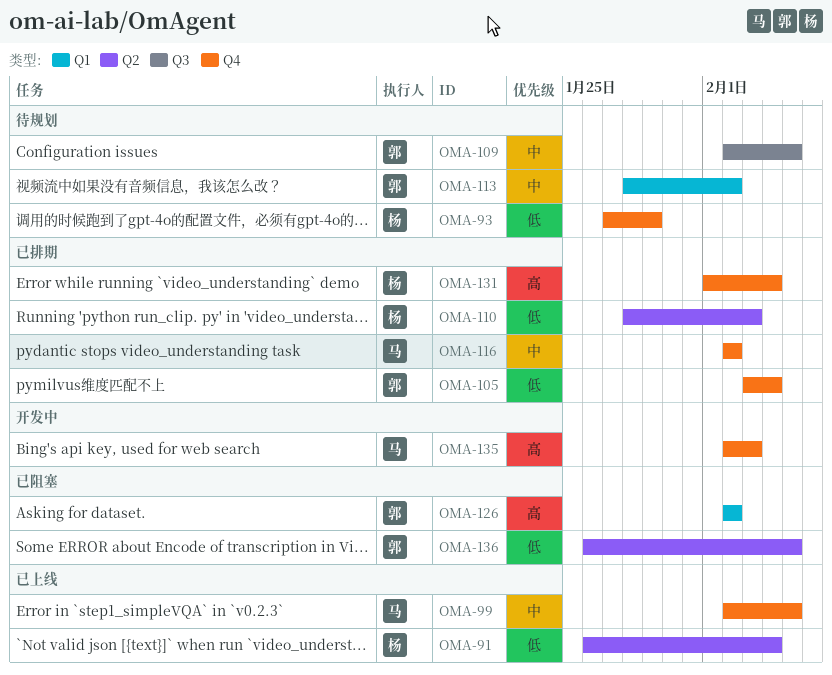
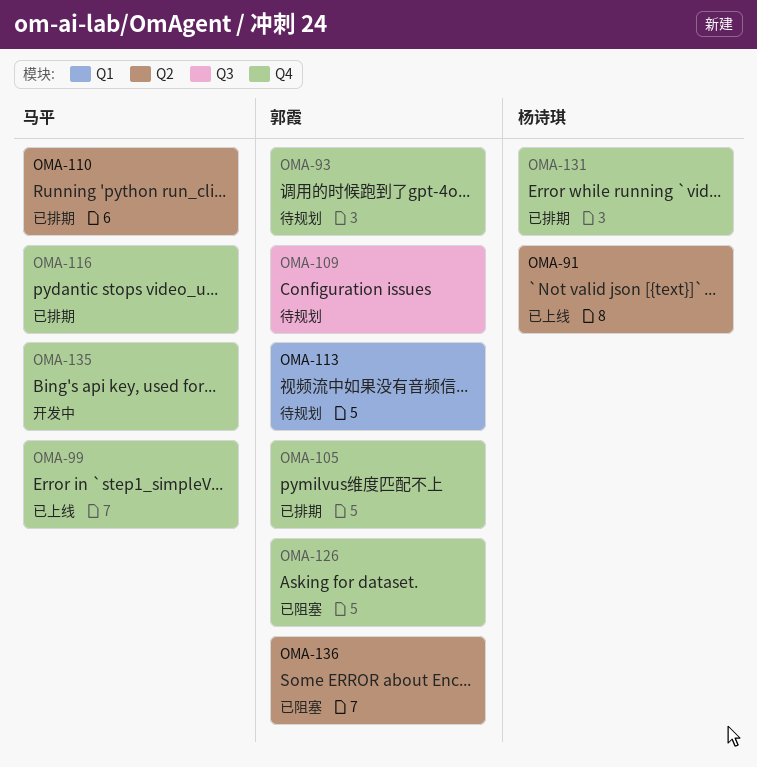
OMA-93, owner: 杨诗琪 -> 郭霞
OMA-110, owner: 杨诗琪 -> 马平
OMA-126, label: Q1 -> Q4

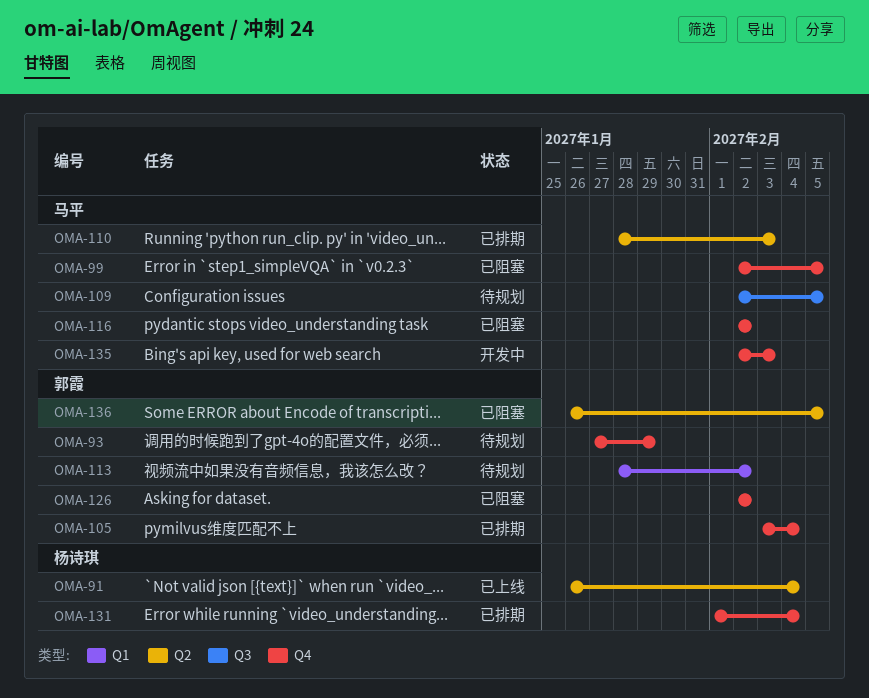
OMA-99, status: 已上线 -> 已阻塞
OMA-109, owner: 郭霞 -> 马平
OMA-116, status: 已排期 -> 已阻塞

